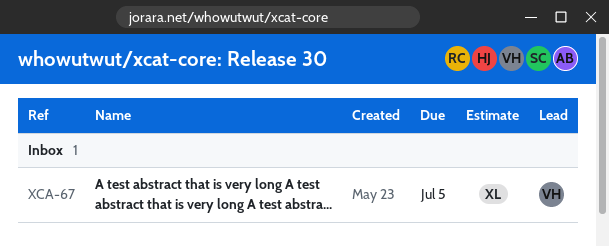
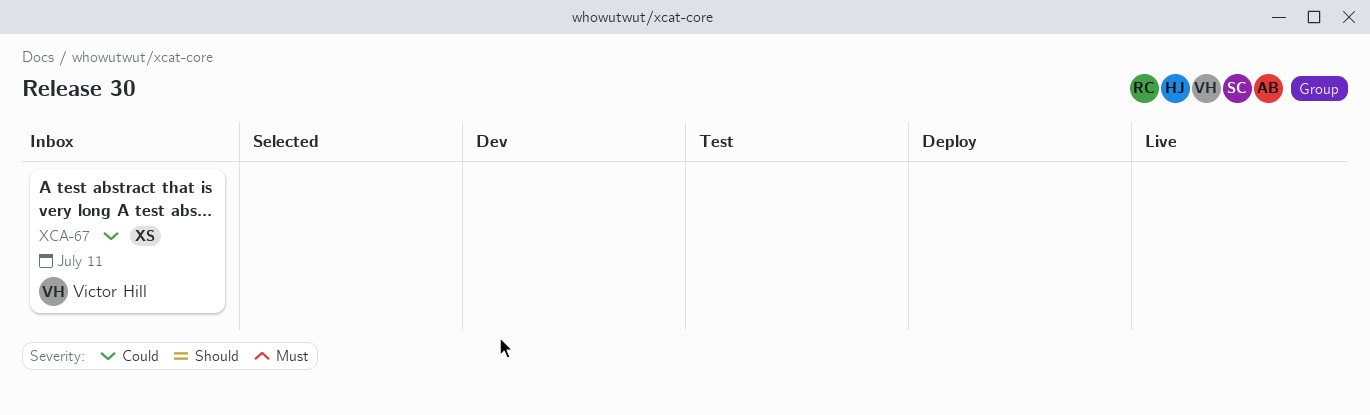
XCA-67, estimate: XL -> XS
XCA-67, due: Jul 5 -> Jul 11

